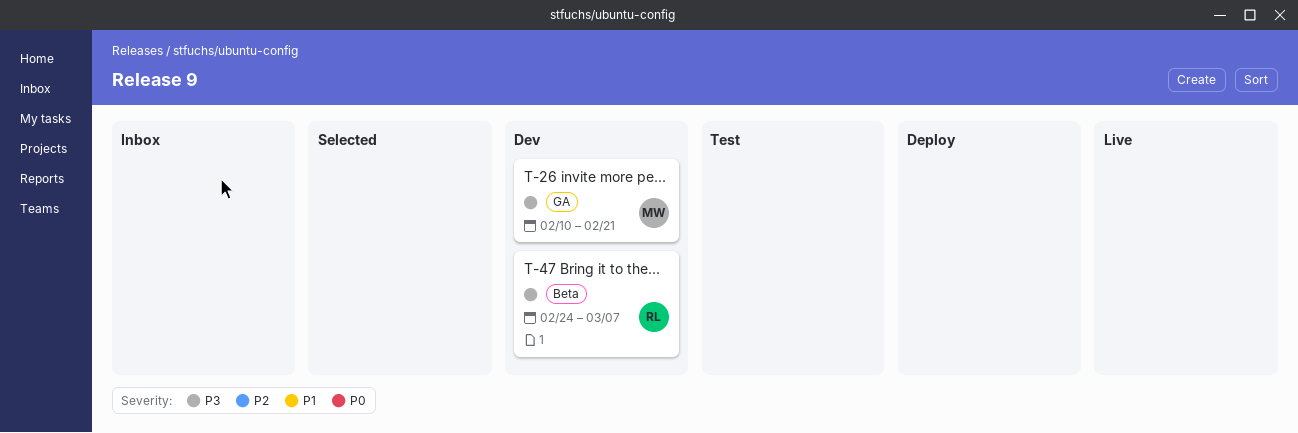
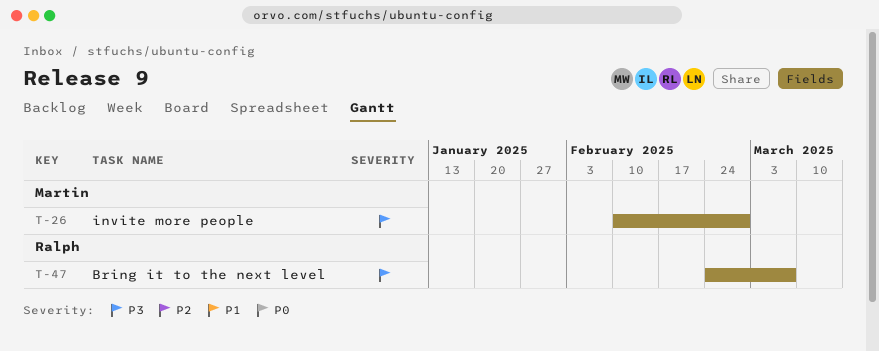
T-26, due: Feb 21 -> Feb 28

